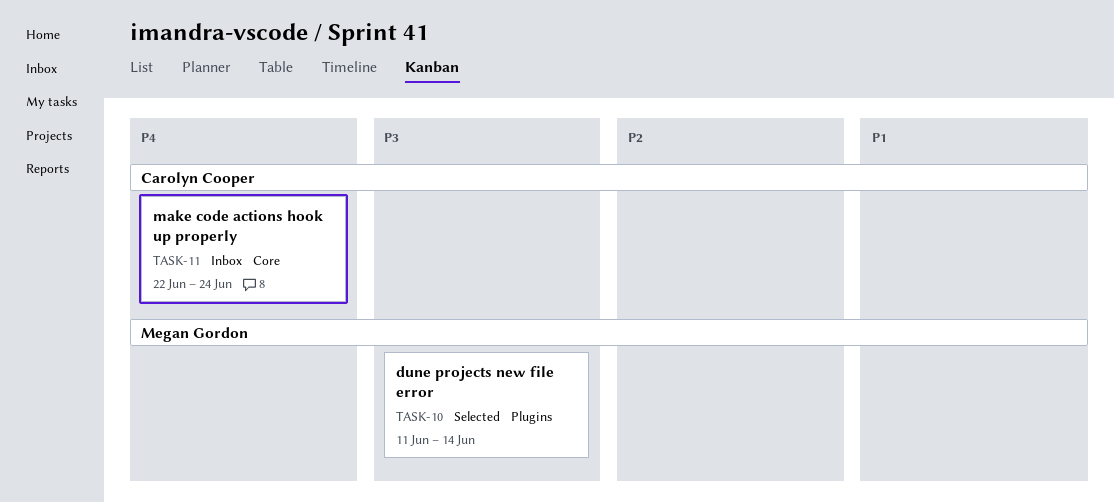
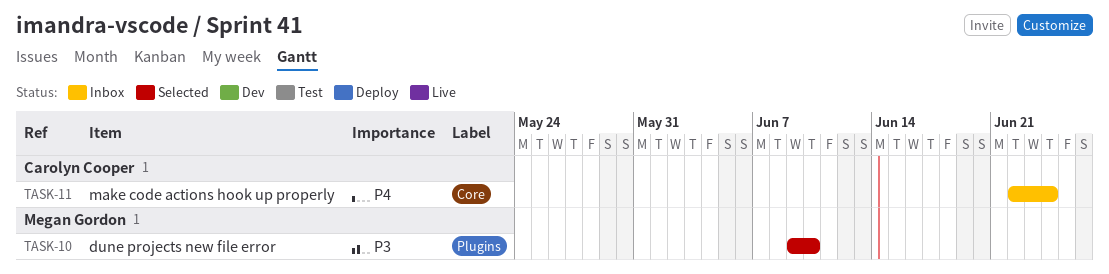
TASK-10, start: Jun 11 -> Jun 9
TASK-10, due: Jun 14 -> Jun 10

